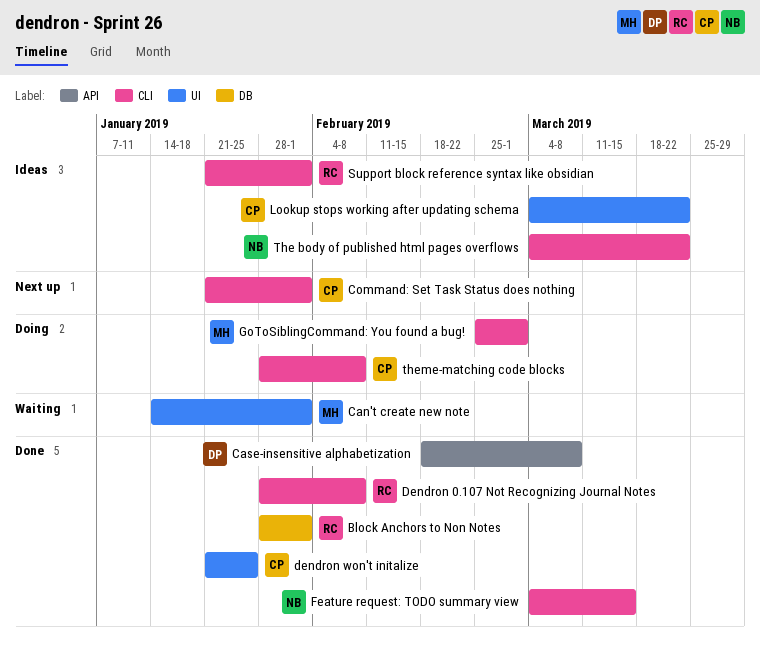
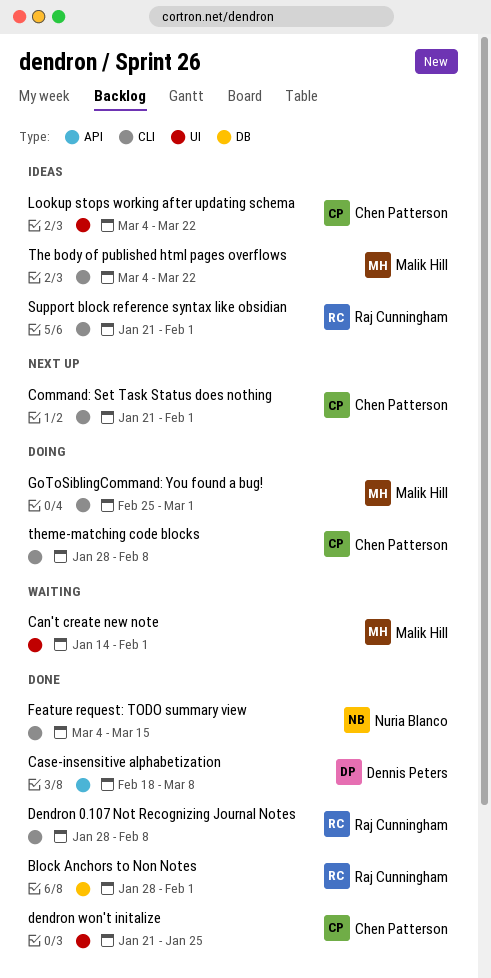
The body of published html pages overflows, owner: Nuria Blanco -> Malik Hill

